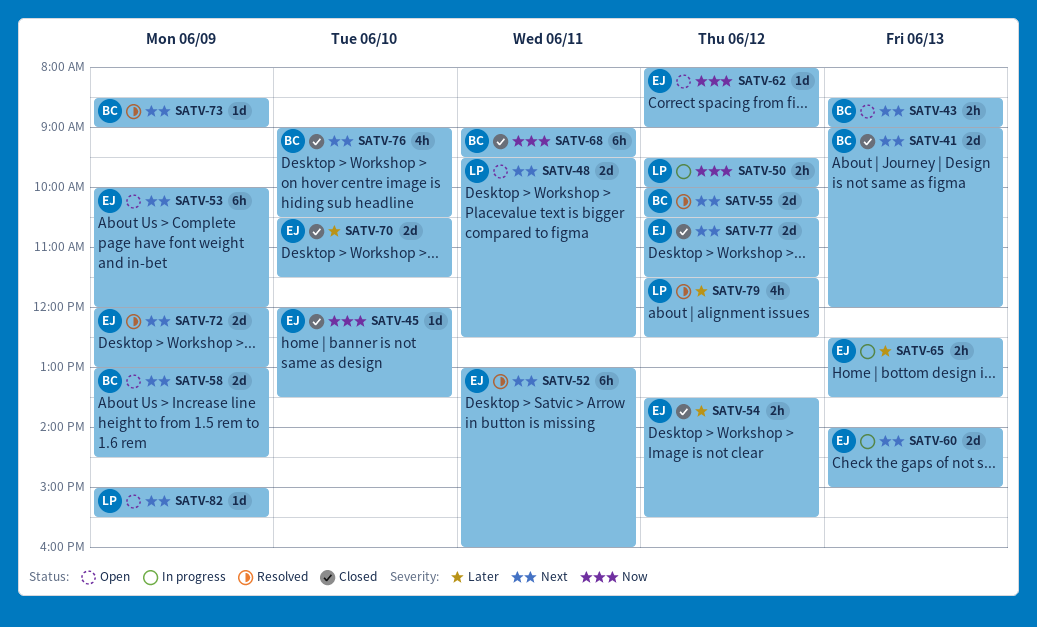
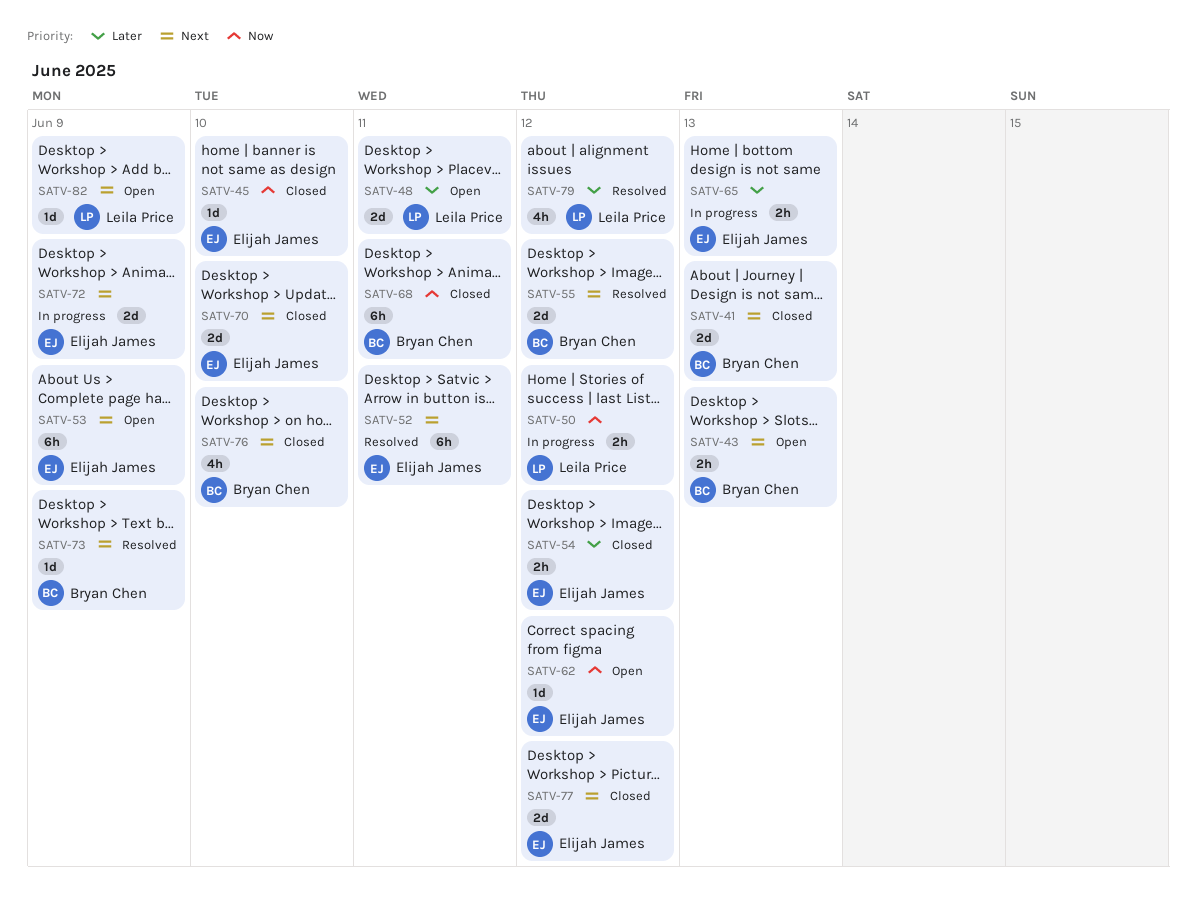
SATV-48, priority: Next -> Later
SATV-58: present -> none
SATV-60: present -> none
SATV-70, priority: Later -> Next
SATV-72, status: Resolved -> In progress

